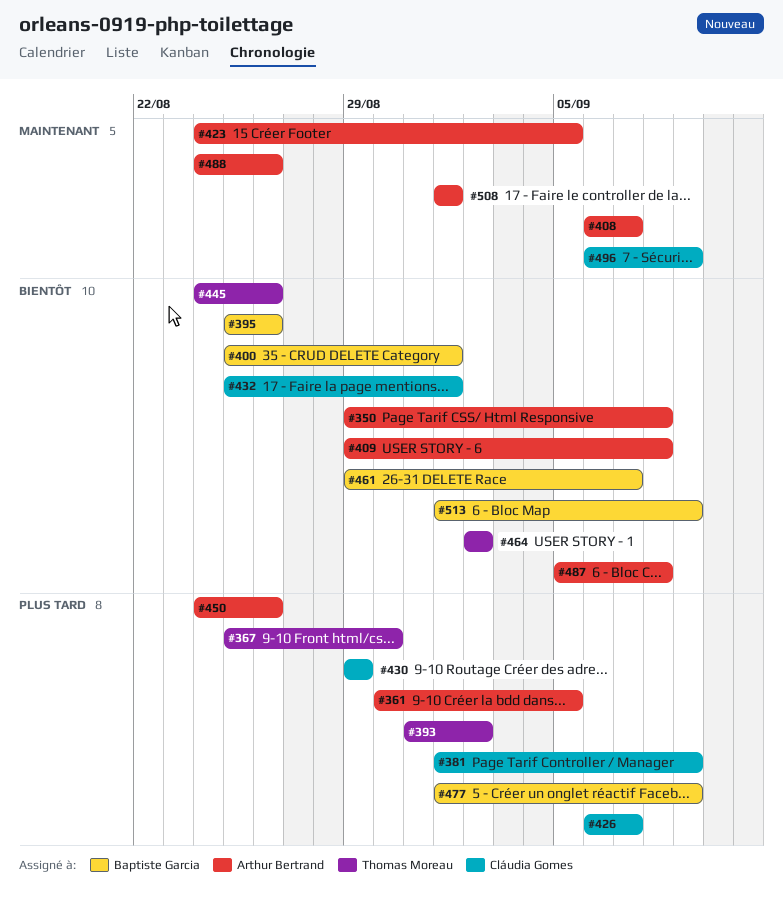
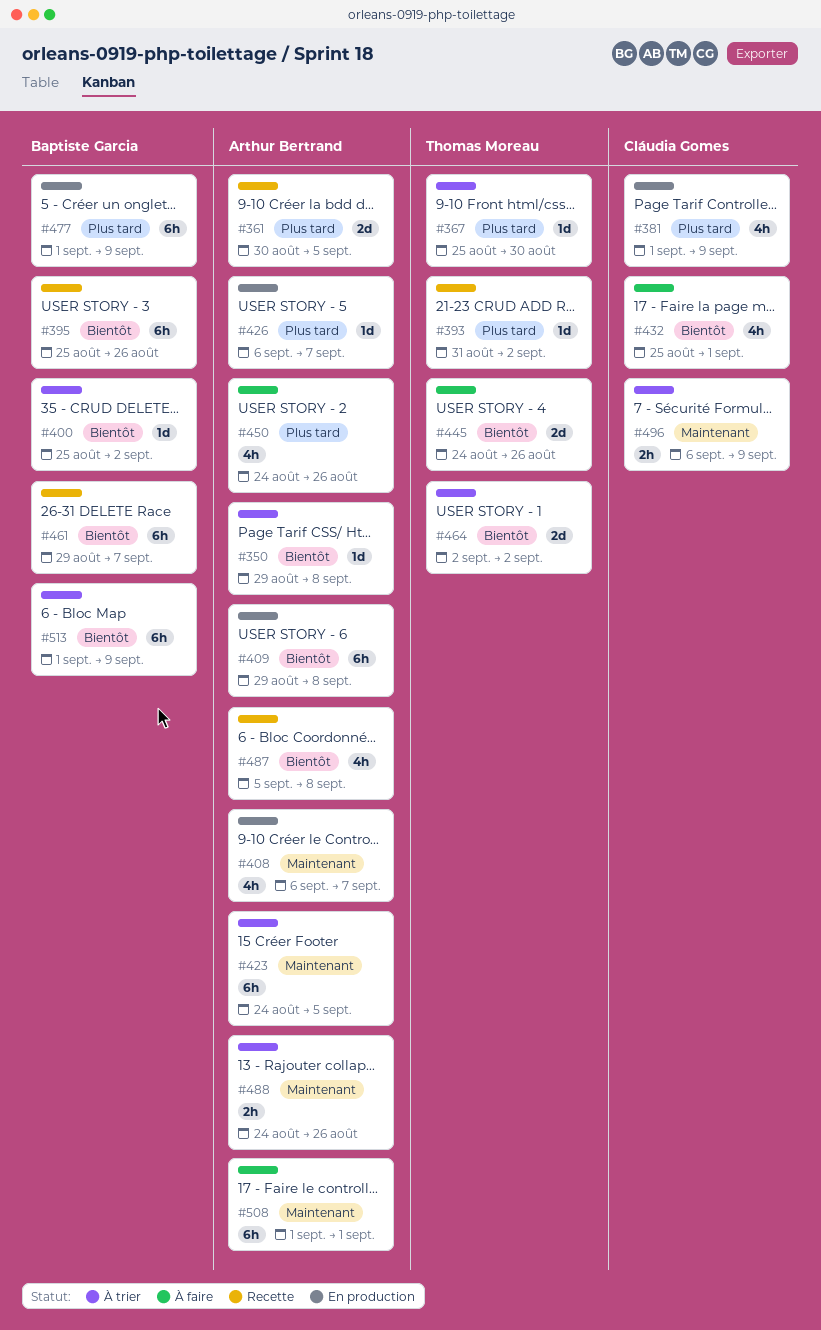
#400, due: Sep 1 -> Sep 2
#426, owner: Cláudia Gomes -> Arthur Bertrand
#430: present -> none

